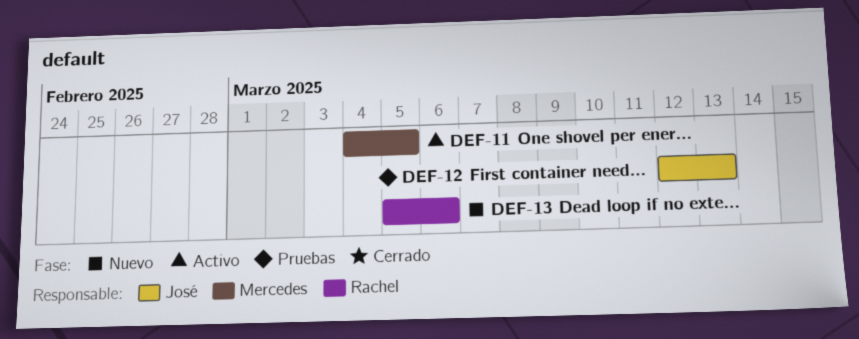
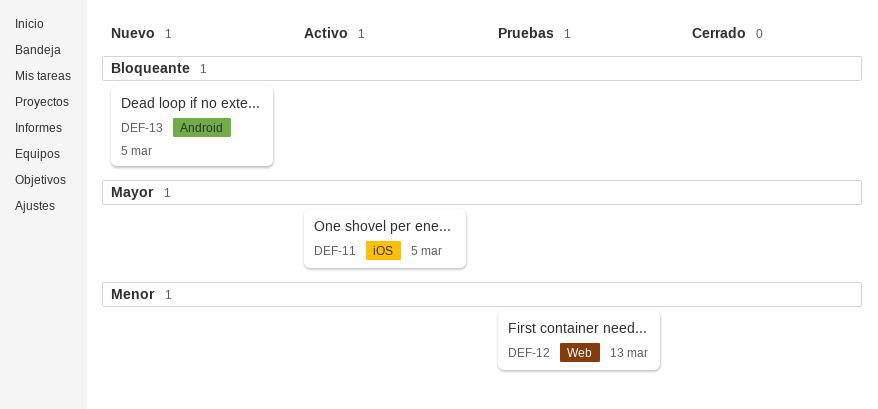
DEF-13, due: Mar 6 -> Mar 5

